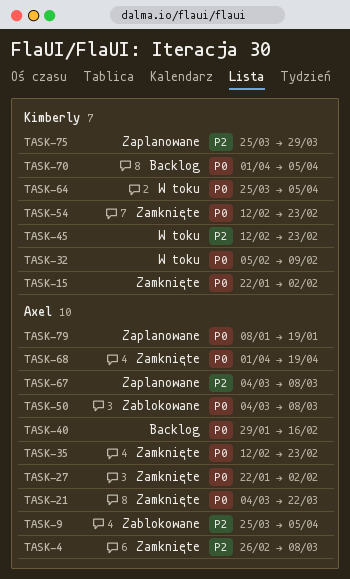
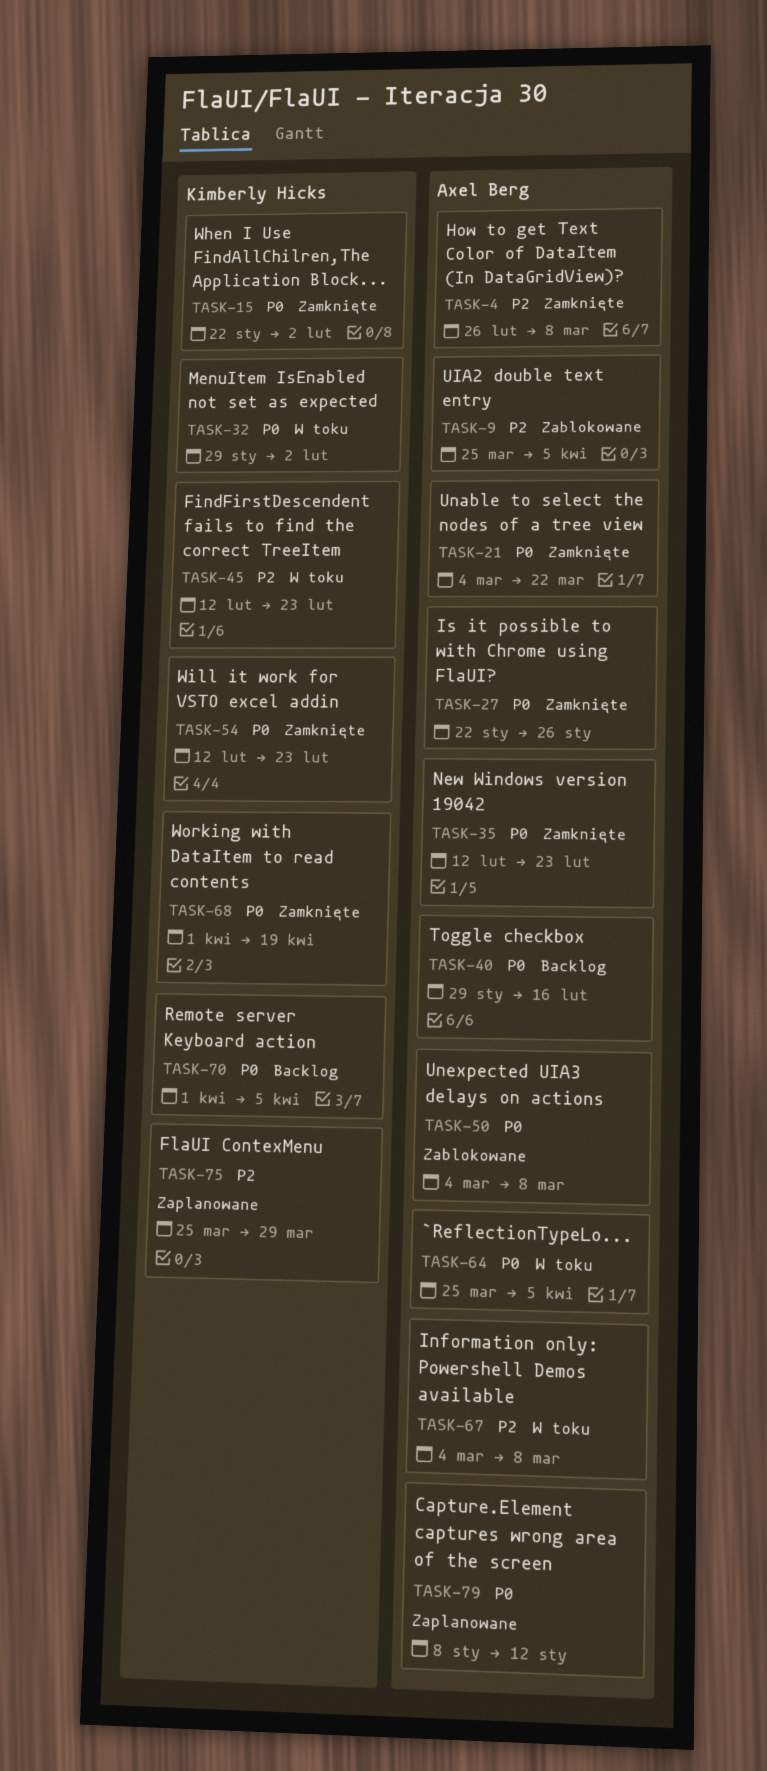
TASK-27, due: Feb 2 -> Jan 26
TASK-32, start: Feb 5 -> Jan 29
TASK-32, due: Feb 9 -> Feb 2
TASK-64, owner: Kimberly Hicks -> Axel Berg
TASK-67, status: Zaplanowane -> W toku
TASK-68, owner: Axel Berg -> Kimberly Hicks
TASK-79, due: Jan 19 -> Jan 12

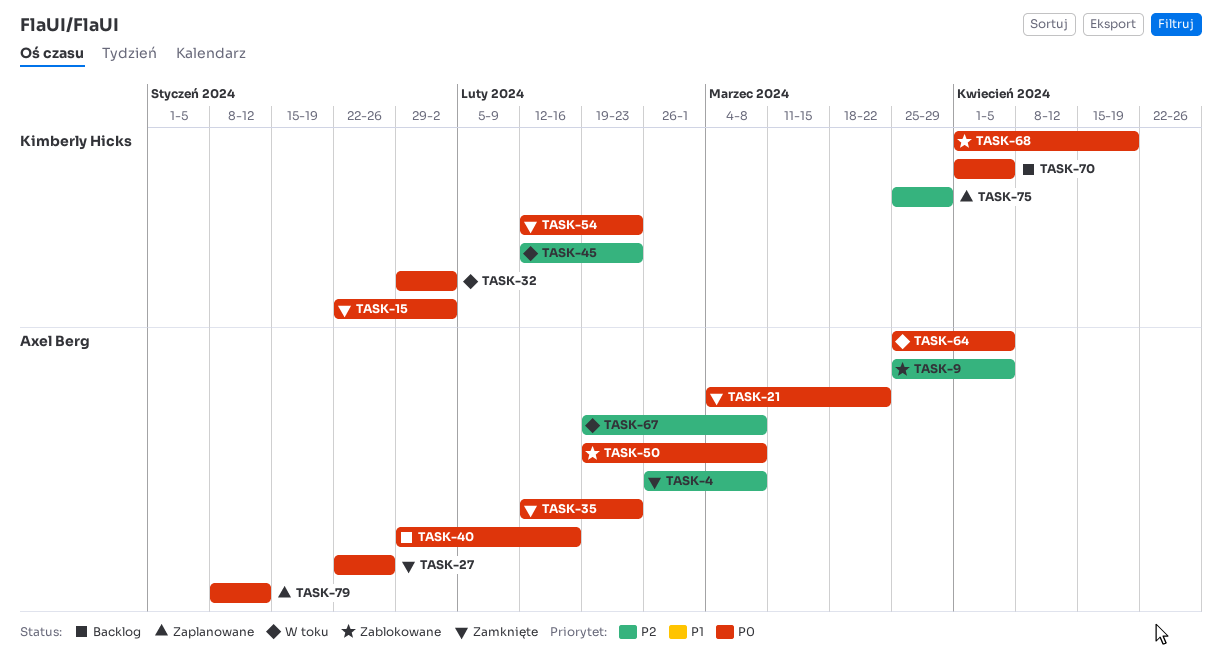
TASK-50, start: Mar 4 -> Feb 19
TASK-67, start: Mar 4 -> Feb 19
TASK-68, status: Zamknięte -> Zablokowane

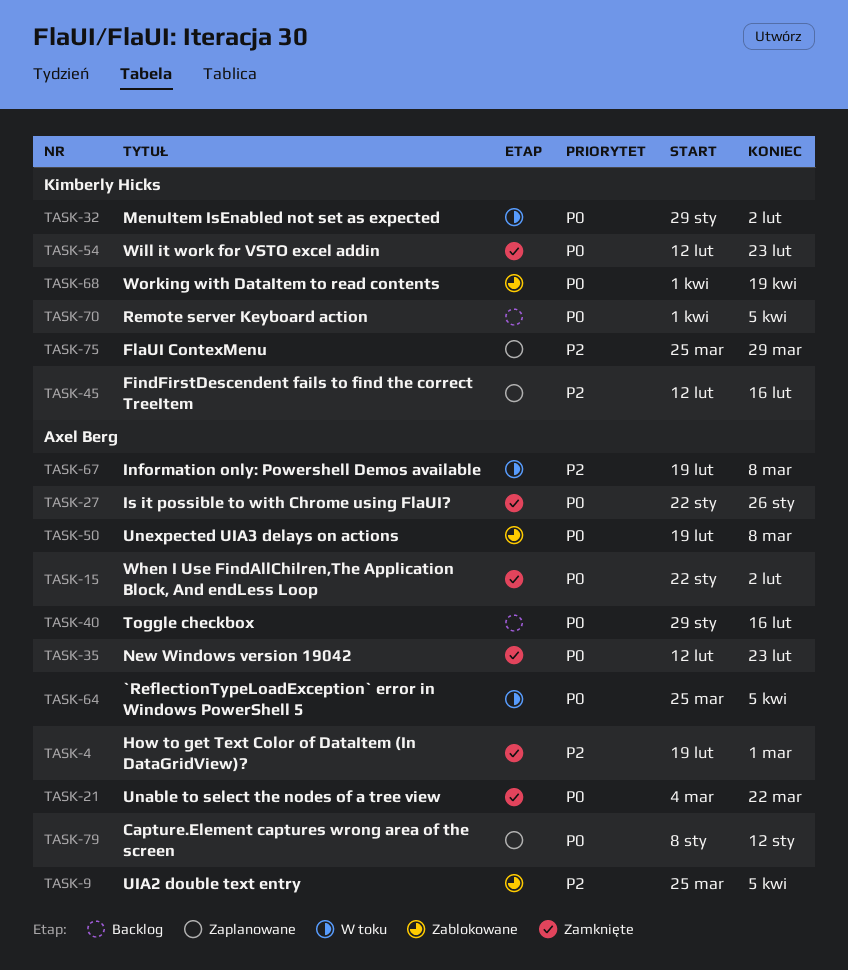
TASK-4, start: Feb 26 -> Feb 19
TASK-4, due: Mar 8 -> Mar 1
TASK-15, owner: Kimberly Hicks -> Axel Berg
TASK-45, status: W toku -> Zaplanowane
TASK-45, due: Feb 23 -> Feb 16

